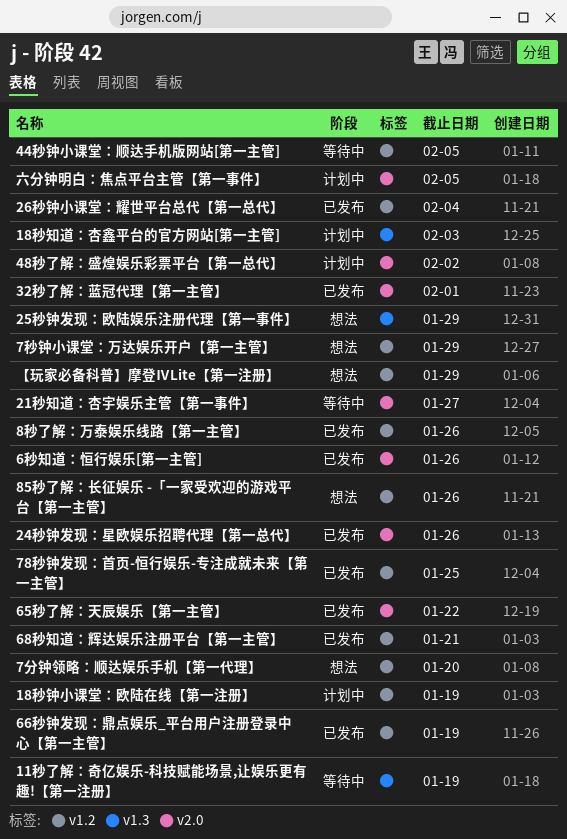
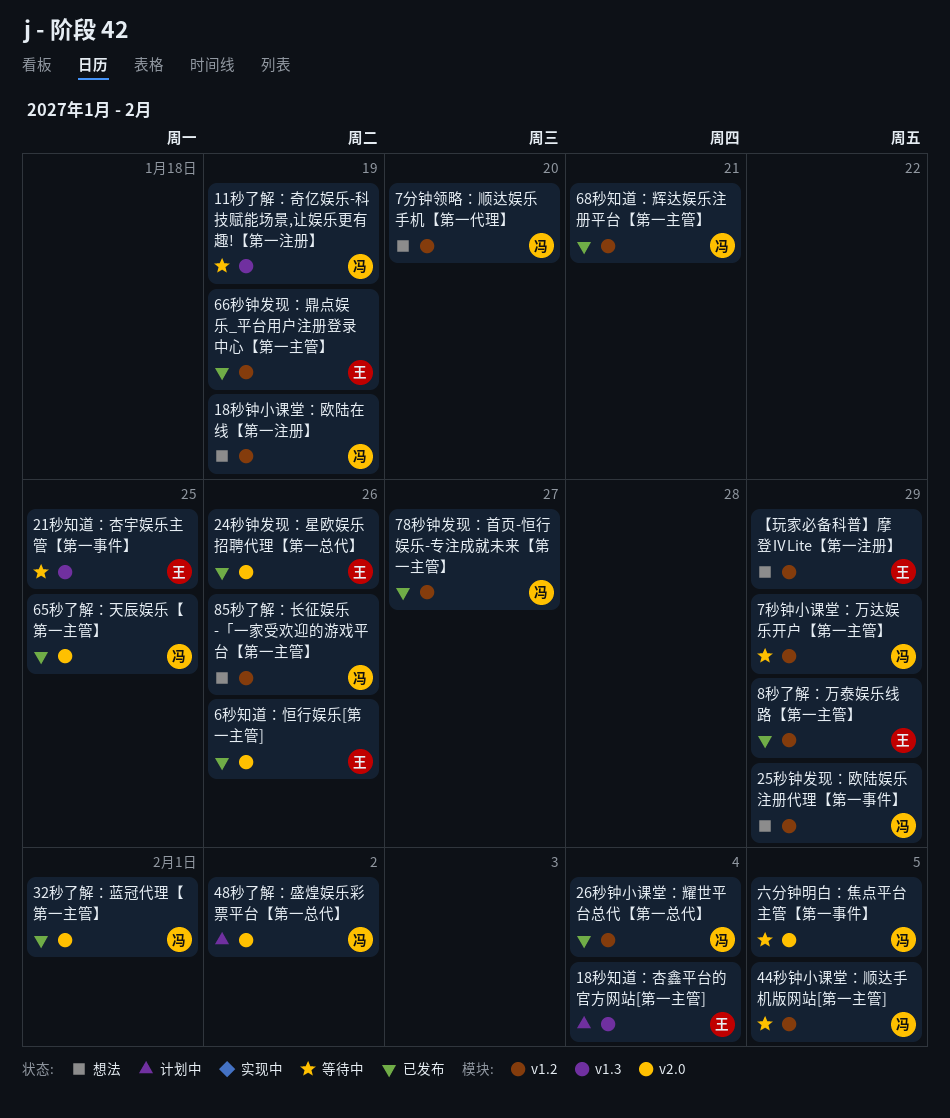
18秒知道：杏鑫平台的官方网站[第一主管], due: Feb 3 -> Feb 4
18秒钟小课堂：欧陆在线【第一注册】, status: 计划中 -> 想法
21秒知道：杏宇娱乐主管【第一事件】, label: v2.0 -> v1.3
21秒知道：杏宇娱乐主管【第一事件】, due: Jan 27 -> Jan 25
25秒钟发现：欧陆娱乐注册代理【第一事件】, label: v1.3 -> v1.2
65秒了解：天辰娱乐【第一主管】, due: Jan 22 -> Jan 25
78秒钟发现：首页-恒行娱乐-专注成就未来【第一主管】, due: Jan 25 -> Jan 27
7秒钟小课堂：万达娱乐开户【第一主管】, status: 想法 -> 等待中
8秒了解：万泰娱乐线路【第一主管】, due: Jan 26 -> Jan 29
六分钟明白：焦点平台主管【第一事件】, status: 计划中 -> 等待中

